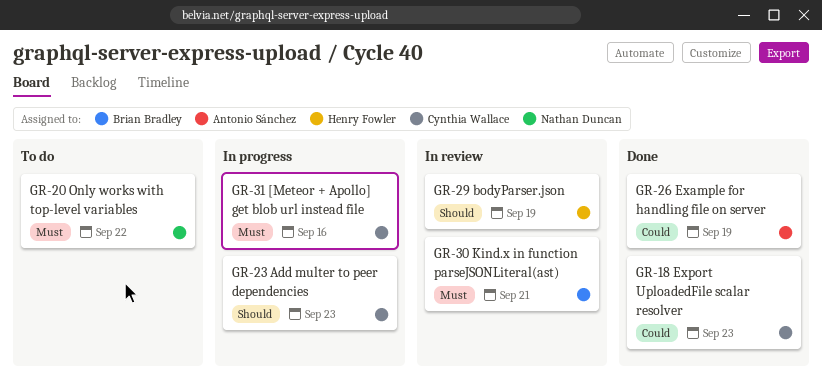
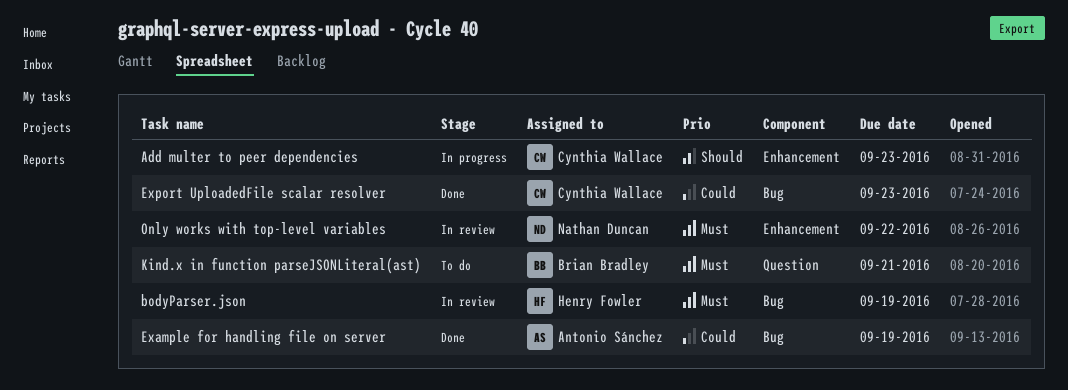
[Meteor + Apollo] get blob url instead file: present -> none
bodyParser.json, priority: Should -> Must
Kind.x in function parseJSONLiteral(ast), status: In review -> To do
Only works with top-level variables, status: To do -> In review

